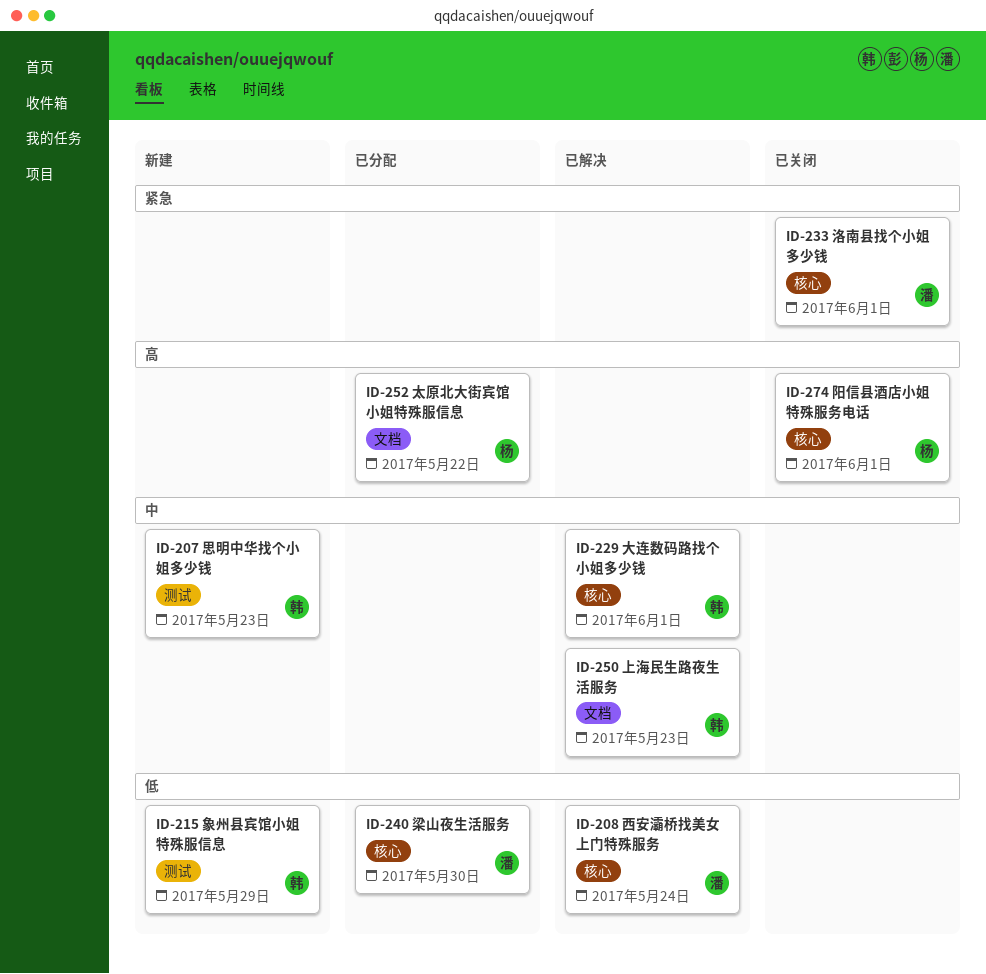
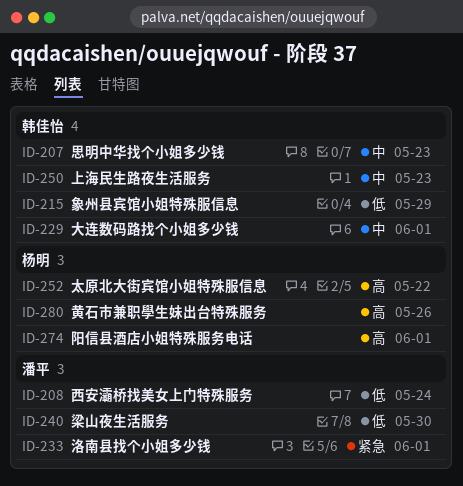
ID-280: none -> present

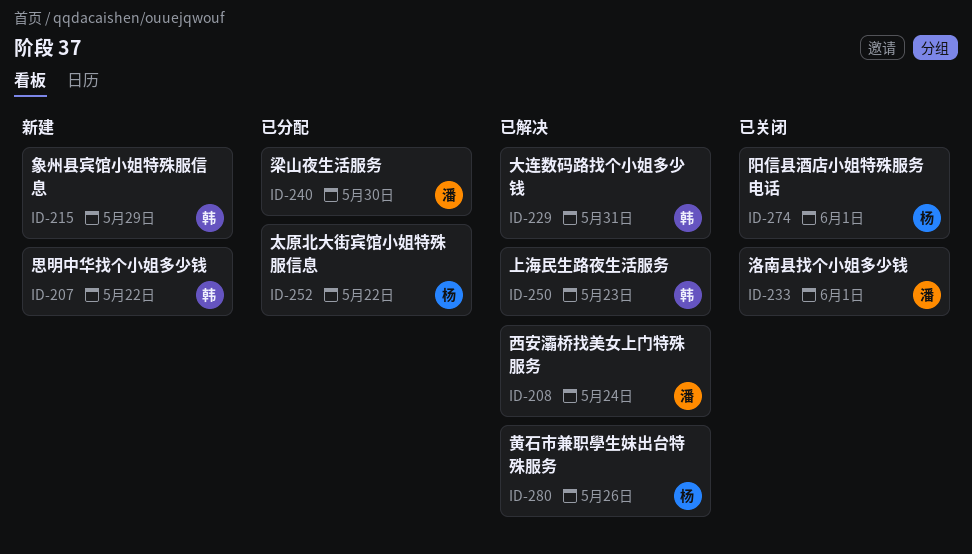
ID-207, due: May 23 -> May 22
ID-229, due: Jun 1 -> May 31

